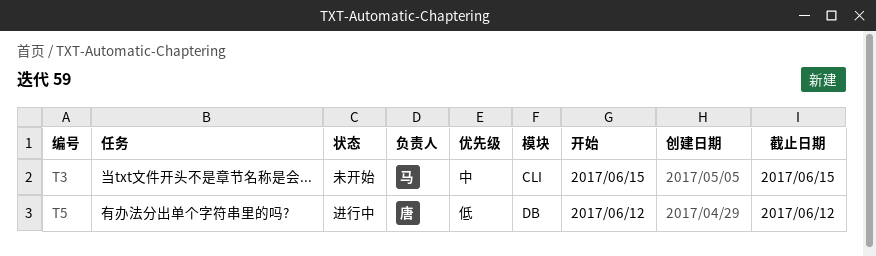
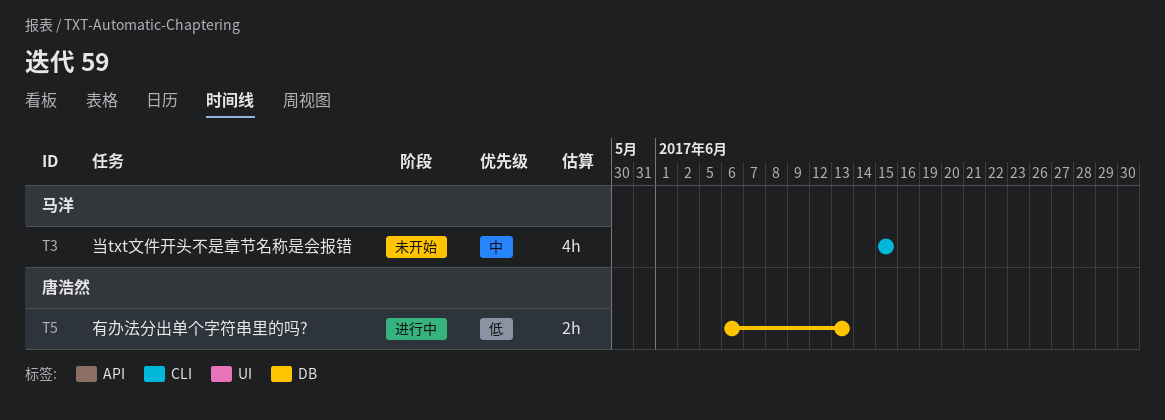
T5, start: Jun 12 -> Jun 6
T5, due: Jun 12 -> Jun 13

